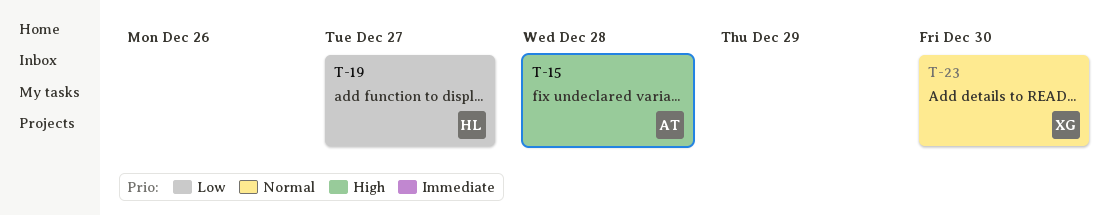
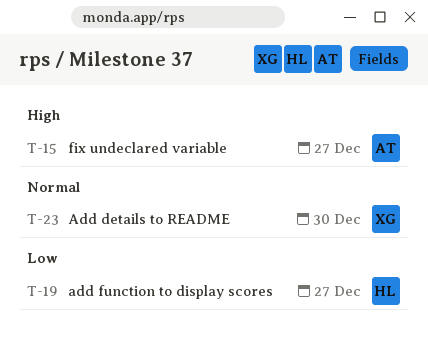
T-15, due: Dec 28 -> Dec 27

